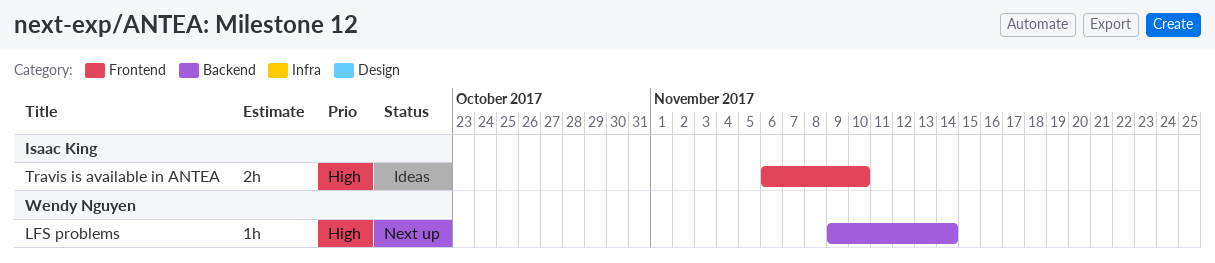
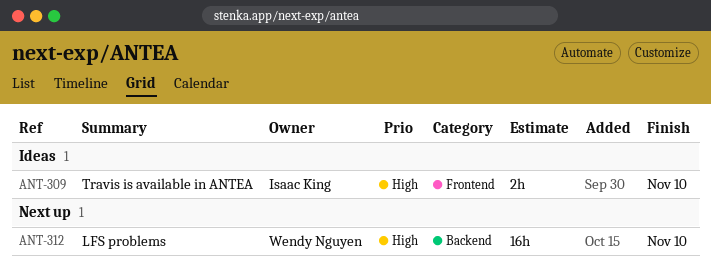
LFS problems, estimate: 1h -> 16h
LFS problems, due: Nov 14 -> Nov 10

